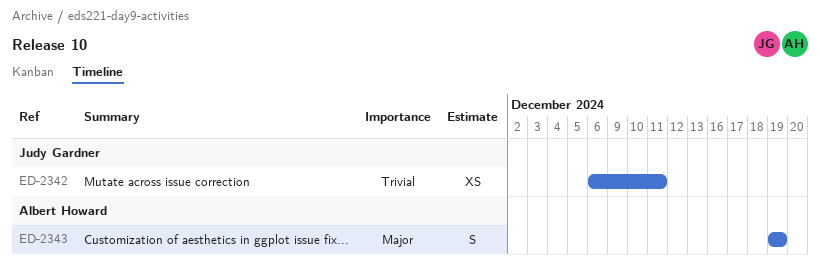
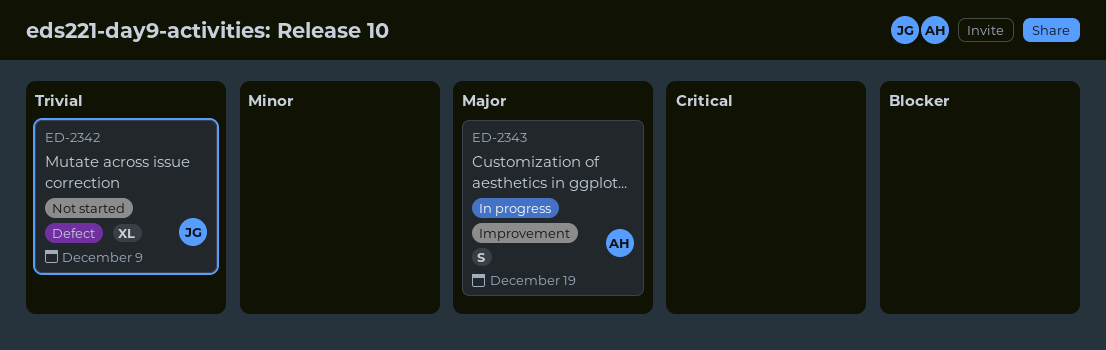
ED-2342, estimate: XS -> XL
ED-2342, due: Dec 11 -> Dec 9

